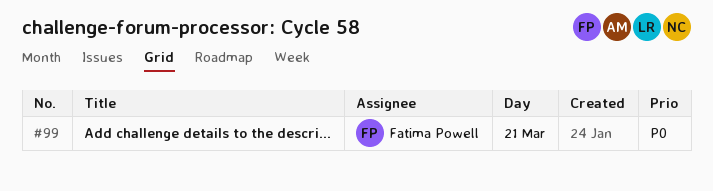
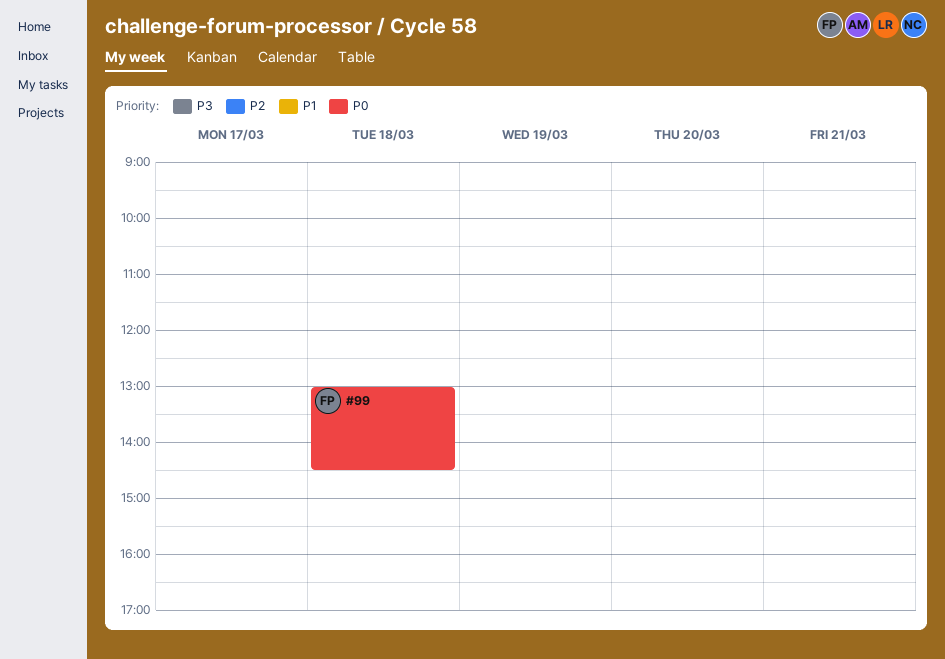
#99, day: Mar 21 -> Mar 18

